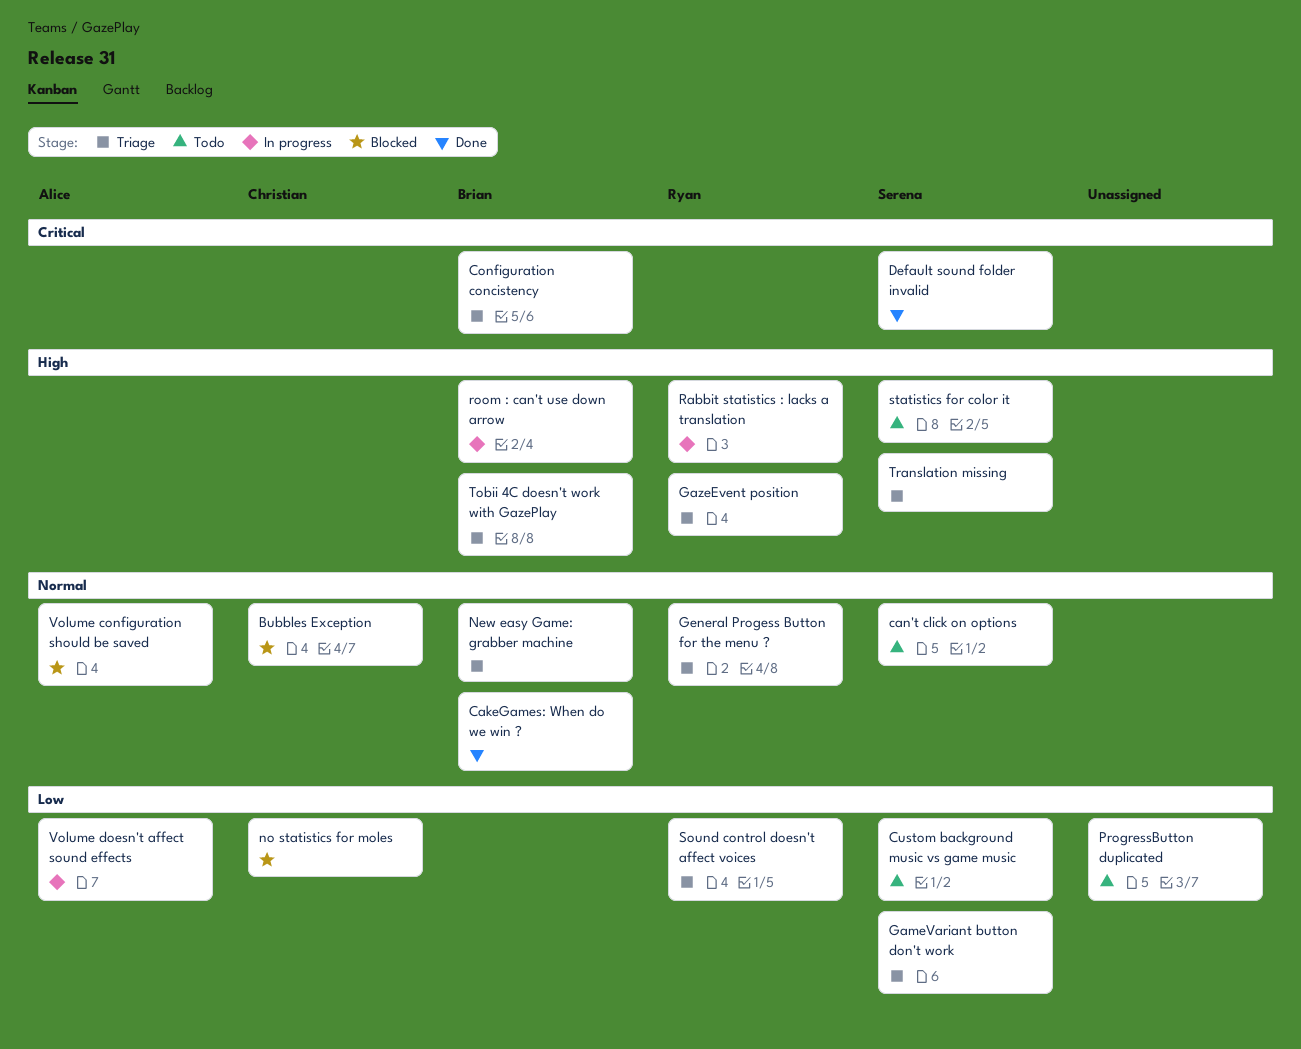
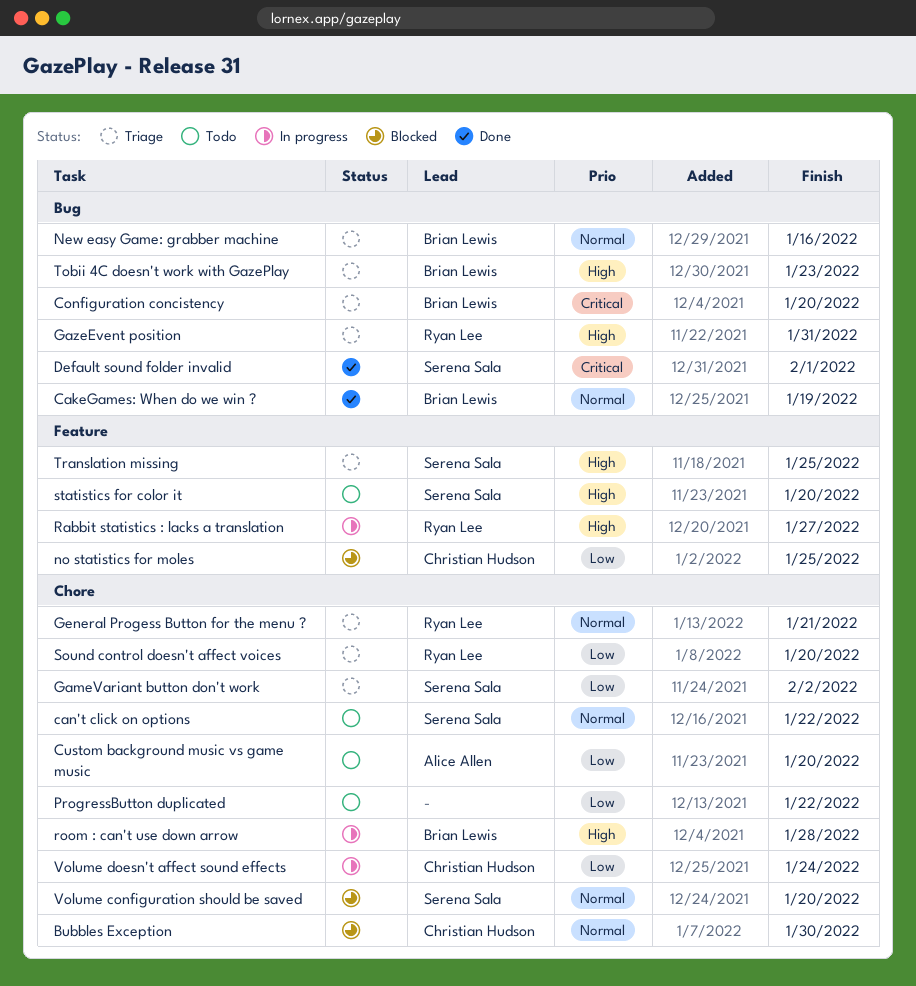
Custom background music vs game music, owner: Serena Sala -> Alice Allen
Volume configuration should be saved, owner: Alice Allen -> Serena Sala
Volume doesn't affect sound effects, owner: Alice Allen -> Christian Hudson

